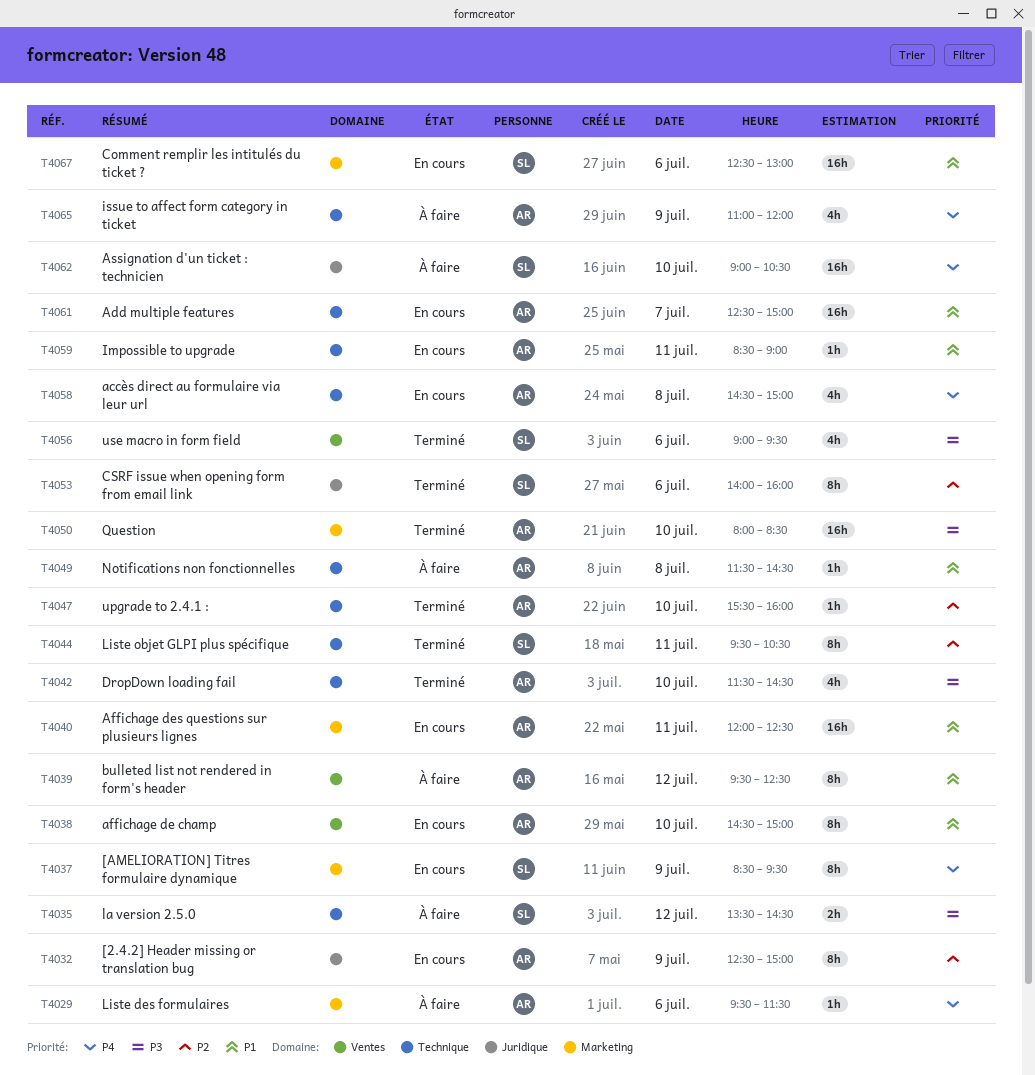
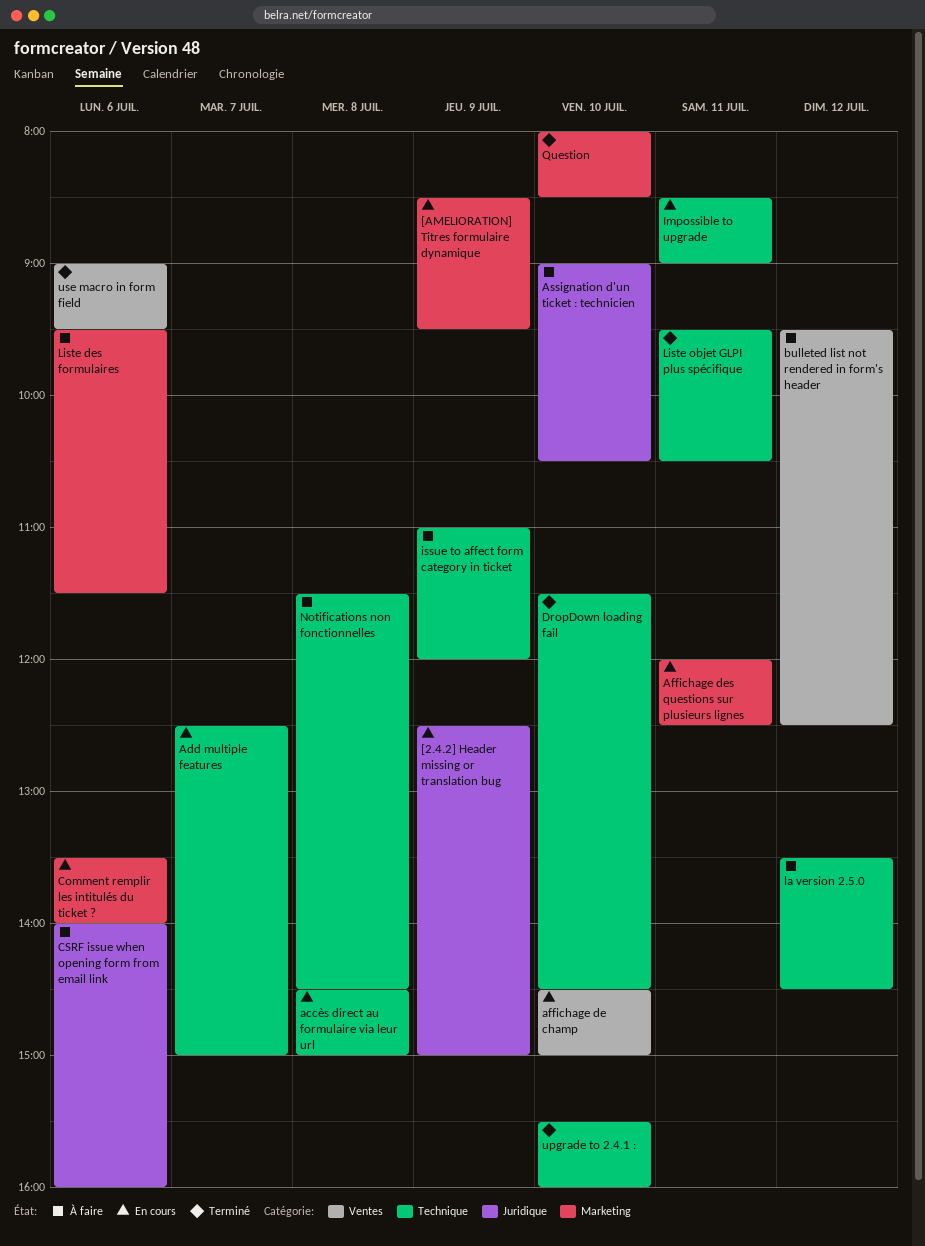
Comment remplir les intitulés du ticket ?, begins: 12:30 -> 13:30
Comment remplir les intitulés du ticket ?, ends: 13:00 -> 14:00
CSRF issue when opening form from email link, status: Terminé -> À faire

